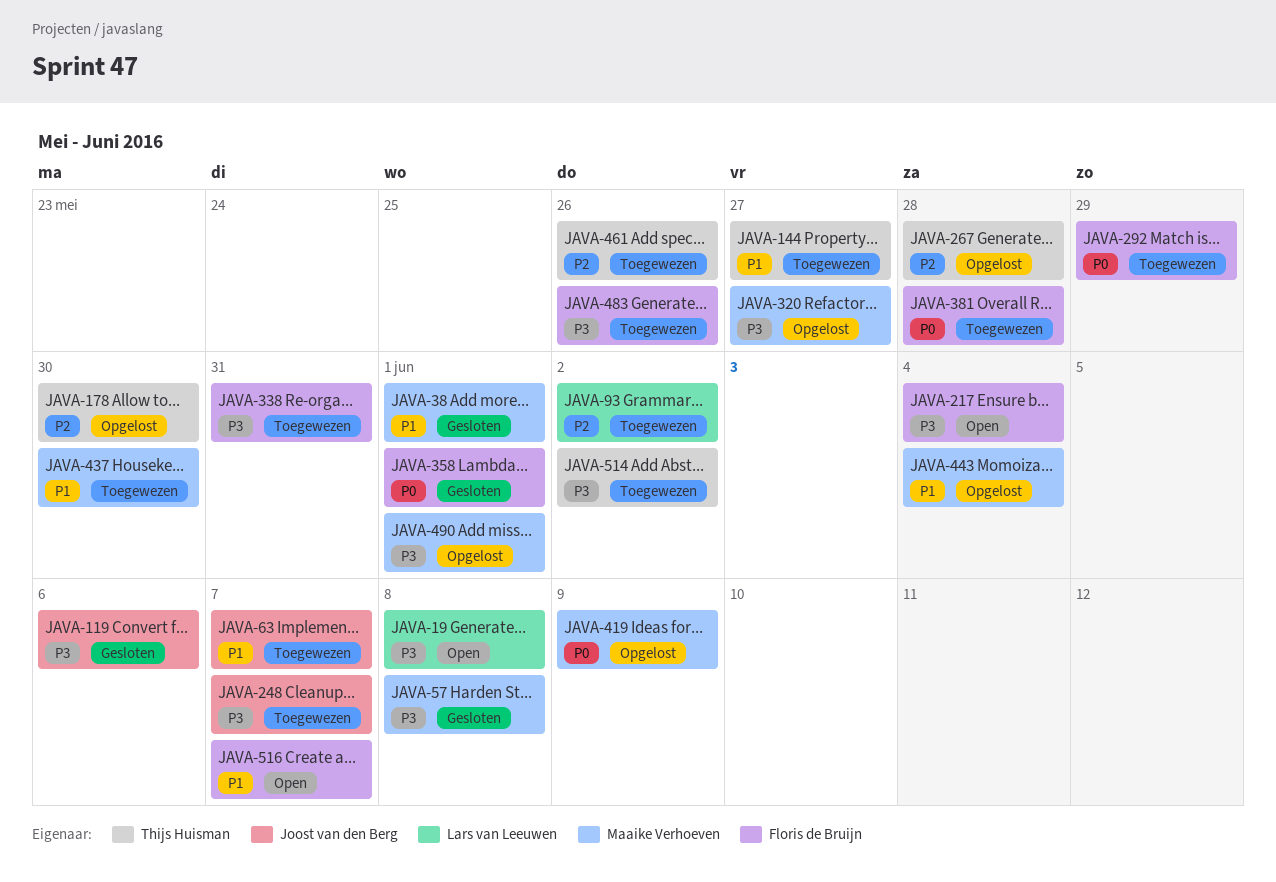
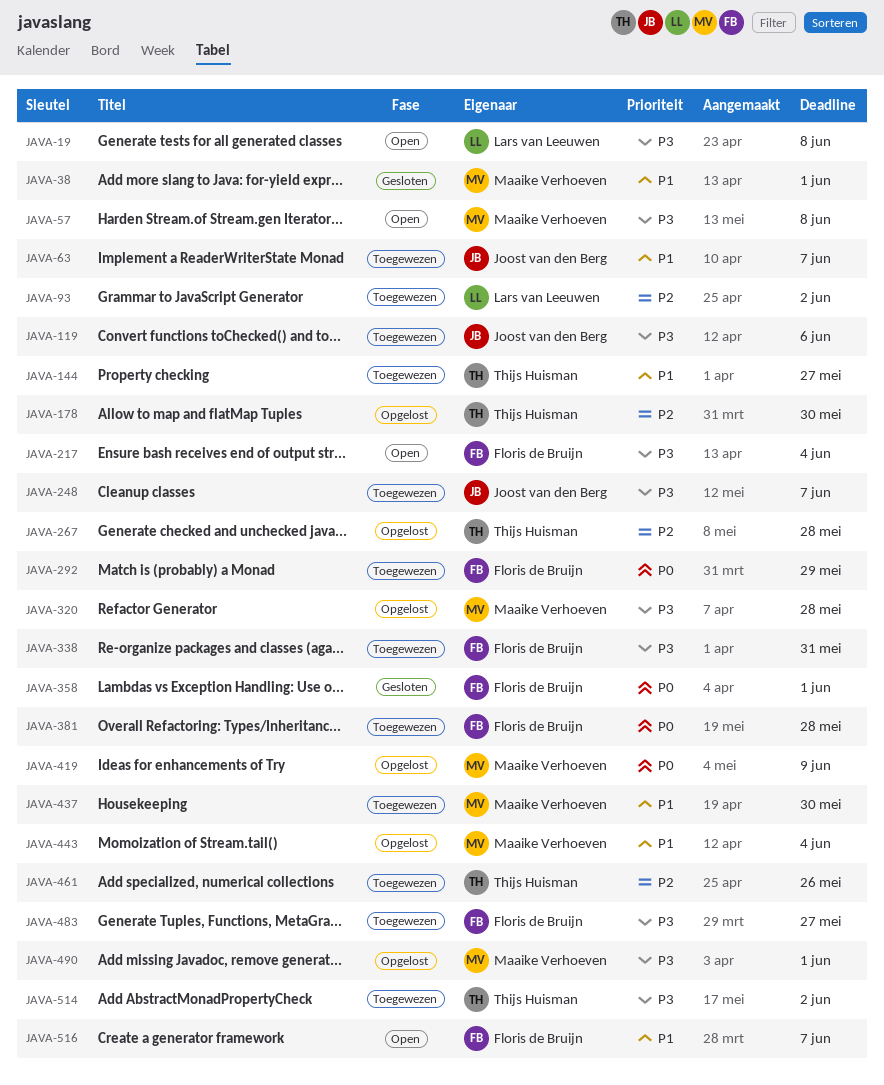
JAVA-57, status: Gesloten -> Open
JAVA-119, status: Gesloten -> Toegewezen
JAVA-320, due: May 27 -> May 28
JAVA-483, due: May 26 -> May 27

